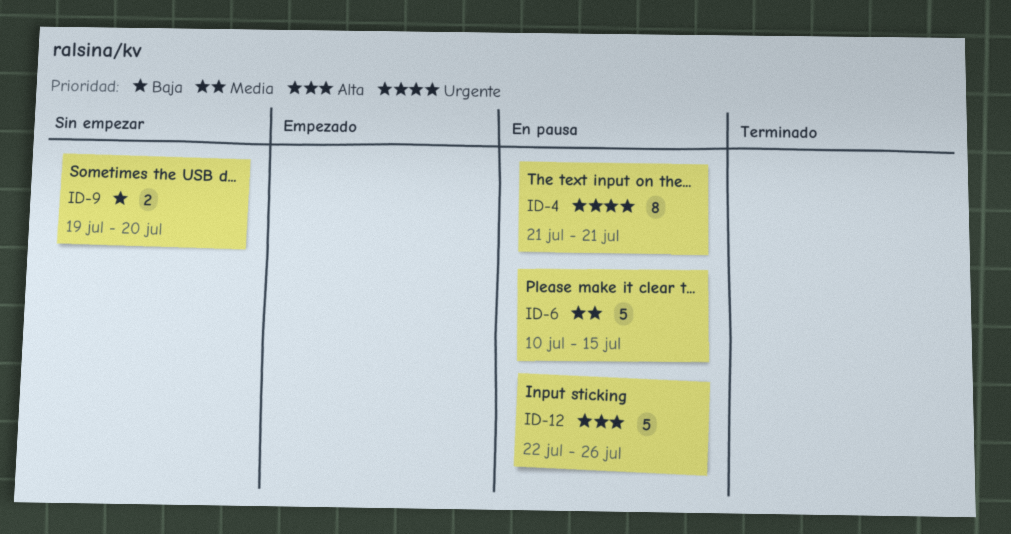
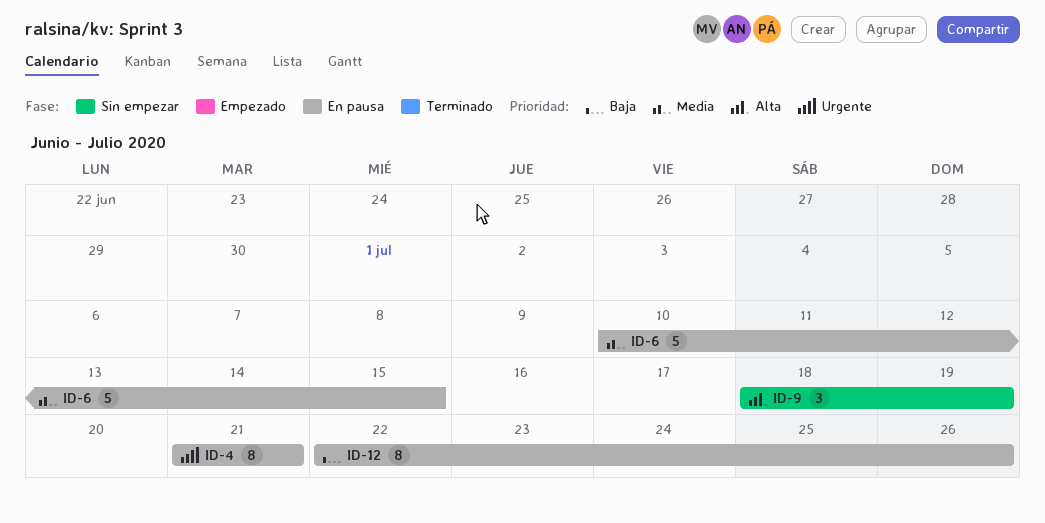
ID-9, priority: Baja -> Alta
ID-9, estimate: 2 -> 3
ID-9, start: Jul 19 -> Jul 18
ID-9, due: Jul 20 -> Jul 19
ID-12, priority: Alta -> Baja
ID-12, estimate: 5 -> 8

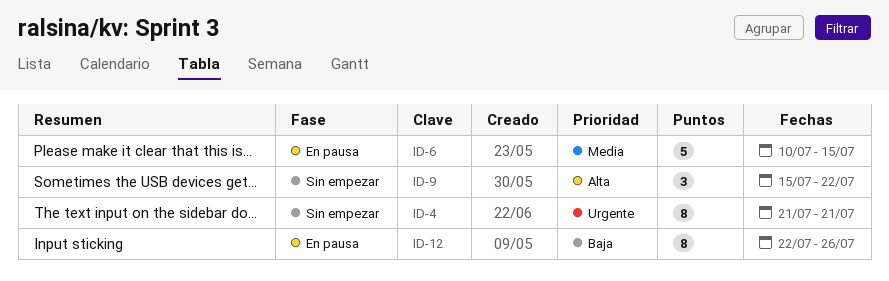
ID-4, status: En pausa -> Sin empezar
ID-9, start: Jul 18 -> Jul 15
ID-9, due: Jul 19 -> Jul 22

